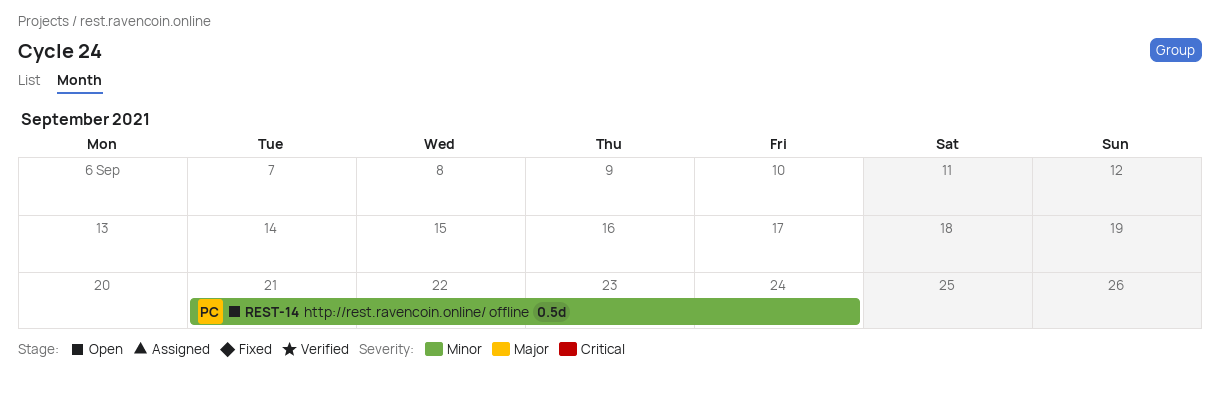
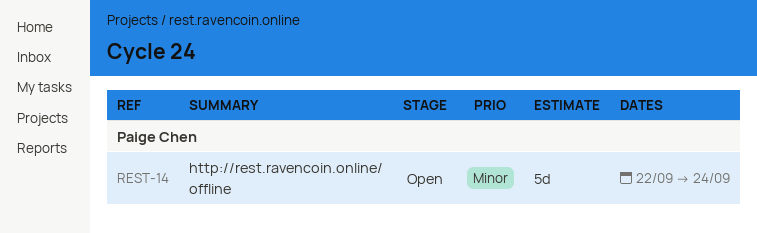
REST-14, estimate: 0.5d -> 5d
REST-14, start: Sep 21 -> Sep 22

